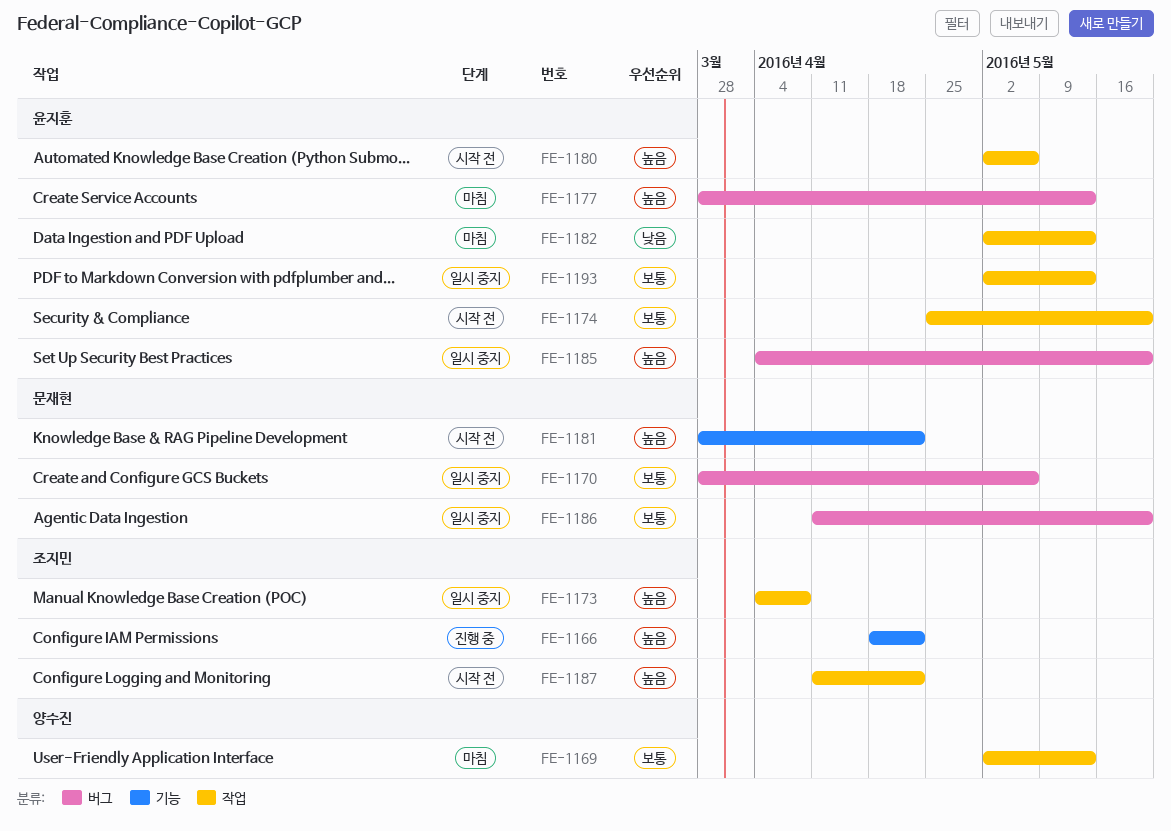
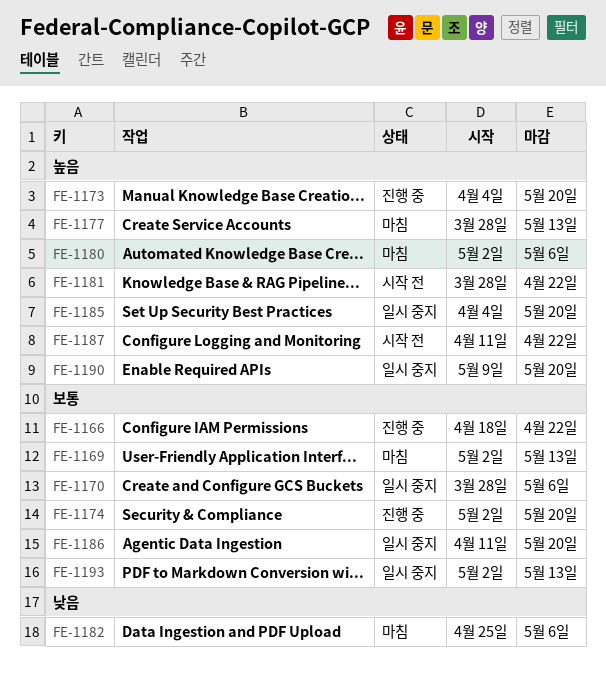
FE-1166, priority: 높음 -> 보통
FE-1173, status: 일시 중지 -> 진행 중
FE-1173, due: Apr 8 -> May 20
FE-1174, status: 시작 전 -> 진행 중
FE-1174, start: Apr 25 -> May 2
FE-1180, status: 시작 전 -> 마침
FE-1182, start: May 2 -> Apr 25
FE-1182, due: May 13 -> May 6
FE-1190: none -> present

